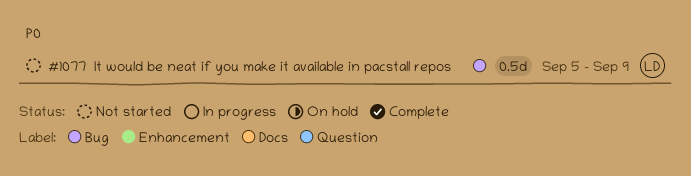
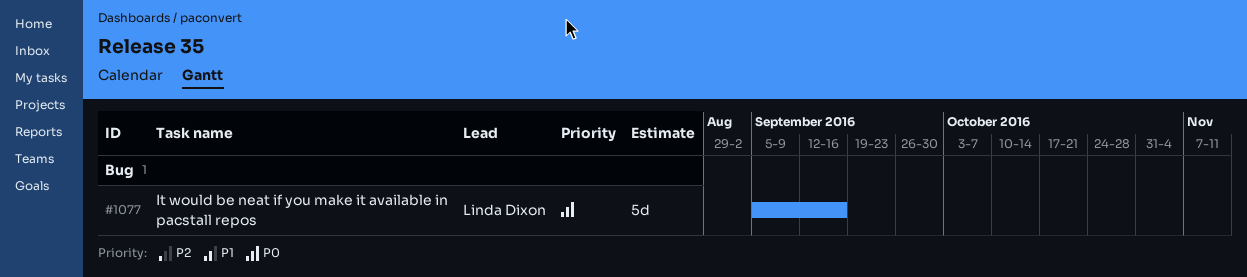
#1077, estimate: 0.5d -> 5d
#1077, due: Sep 9 -> Sep 16

